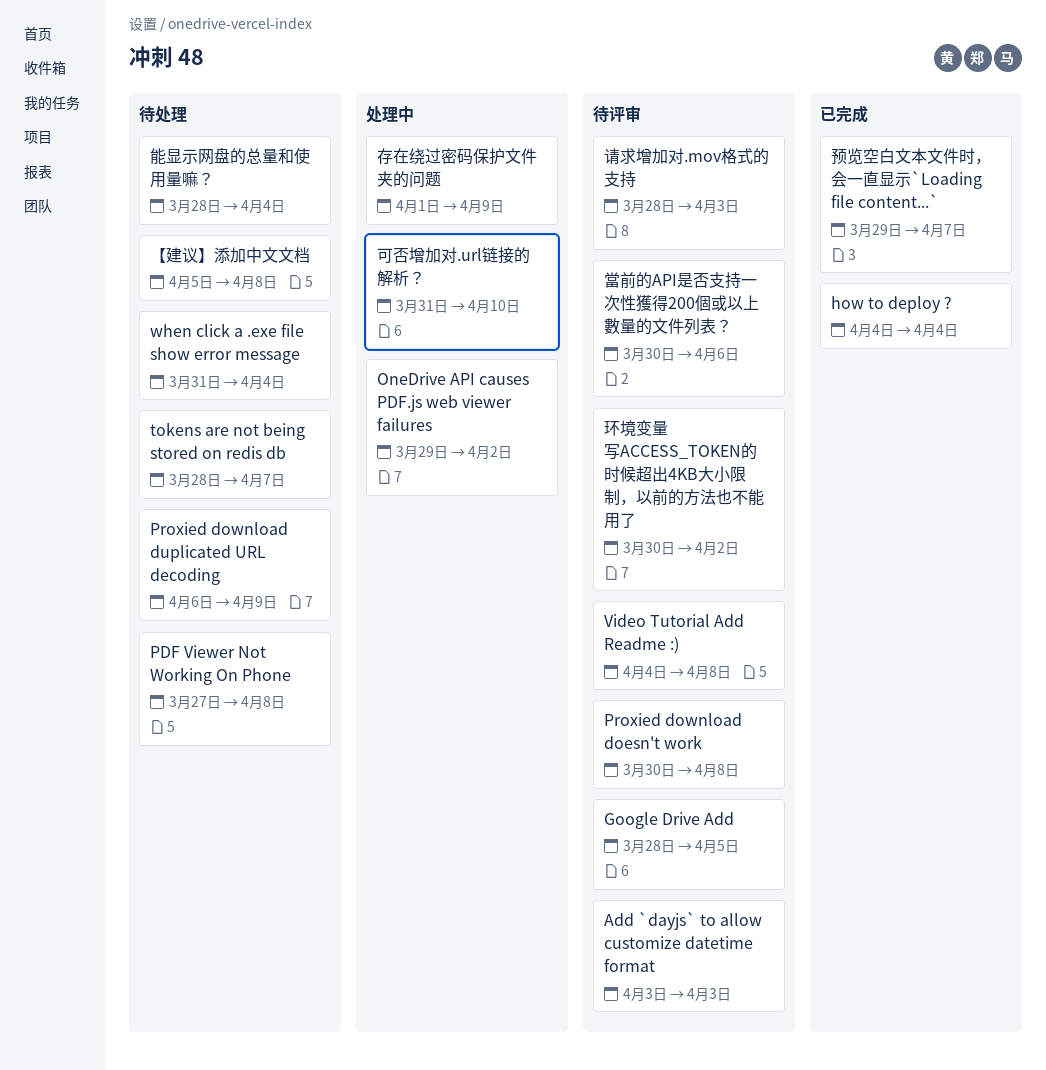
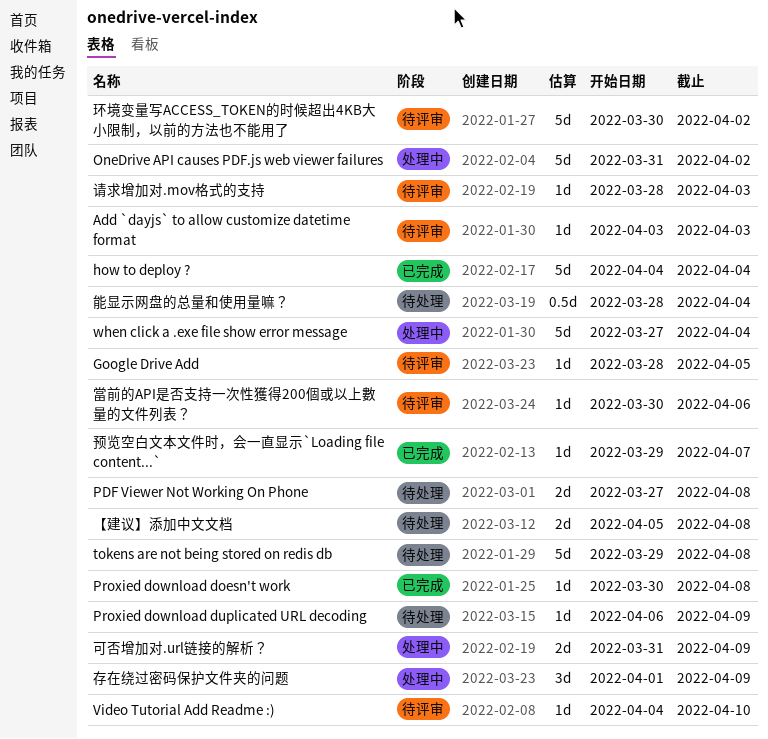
OneDrive API causes PDF.js web viewer failures, start: Mar 29 -> Mar 31
Proxied download doesn't work, status: 待评审 -> 已完成
tokens are not being stored on redis db, start: Mar 28 -> Mar 29
tokens are not being stored on redis db, due: Apr 7 -> Apr 8
Video Tutorial Add Readme :), due: Apr 8 -> Apr 10
when click a .exe file show error message, status: 待处理 -> 处理中
when click a .exe file show error message, start: Mar 31 -> Mar 27
可否增加对.url链接的解析？, due: Apr 10 -> Apr 9

